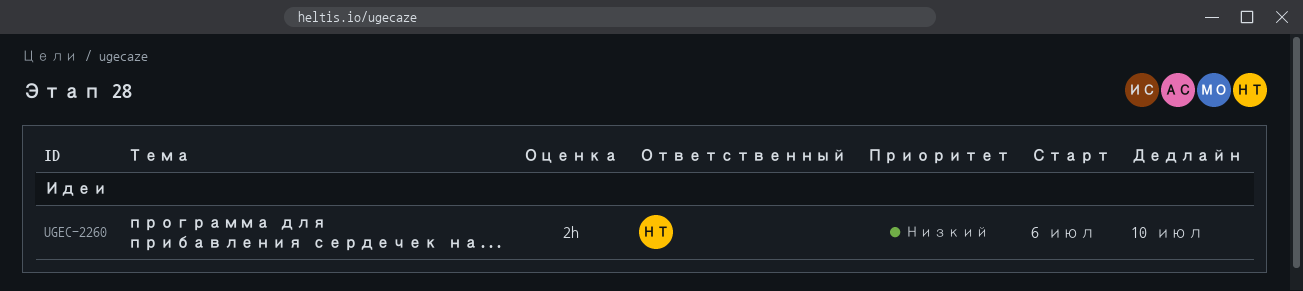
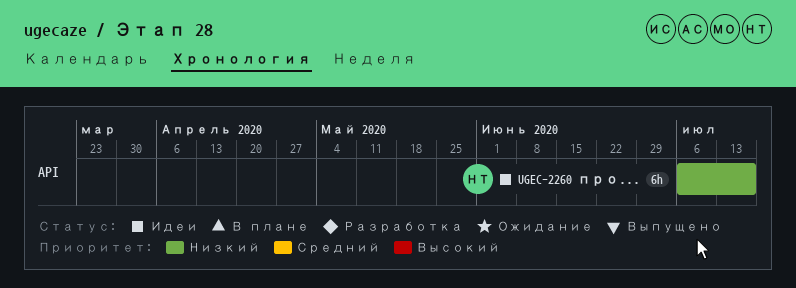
UGEC-2260, estimate: 2h -> 6h
UGEC-2260, due: Jul 10 -> Jul 17

